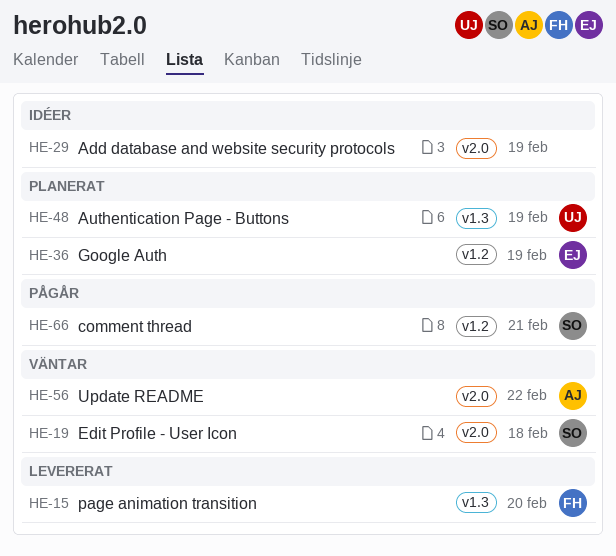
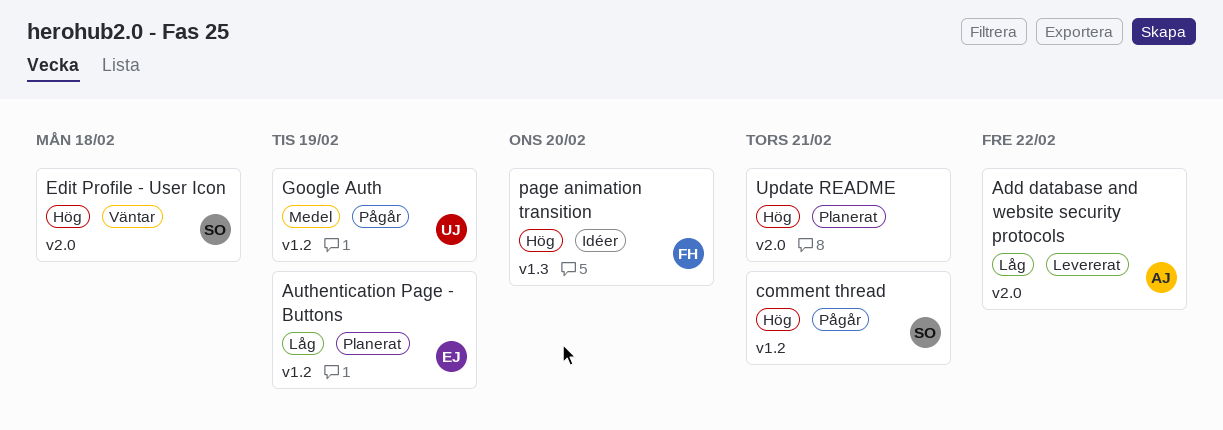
Add database and website security protocols, status: Idéer -> Levererat
Add database and website security protocols, owner: none -> AJ
Add database and website security protocols, due: Feb 19 -> Feb 22
Authentication Page - Buttons, owner: UJ -> EJ
Authentication Page - Buttons, label: v1.3 -> v1.2
Google Auth, status: Planerat -> Pågår
Google Auth, owner: EJ -> UJ
page animation transition, status: Levererat -> Idéer
Update README, status: Väntar -> Planerat
Update README, owner: AJ -> none
Update README, due: Feb 22 -> Feb 21

